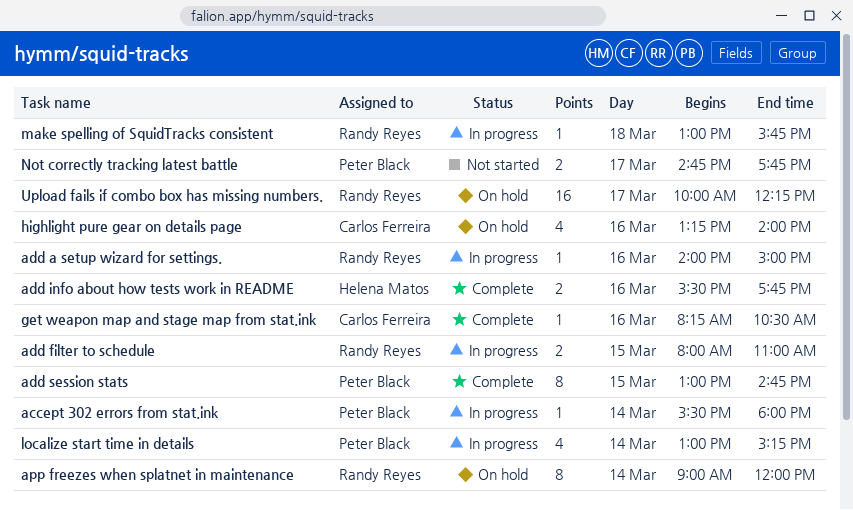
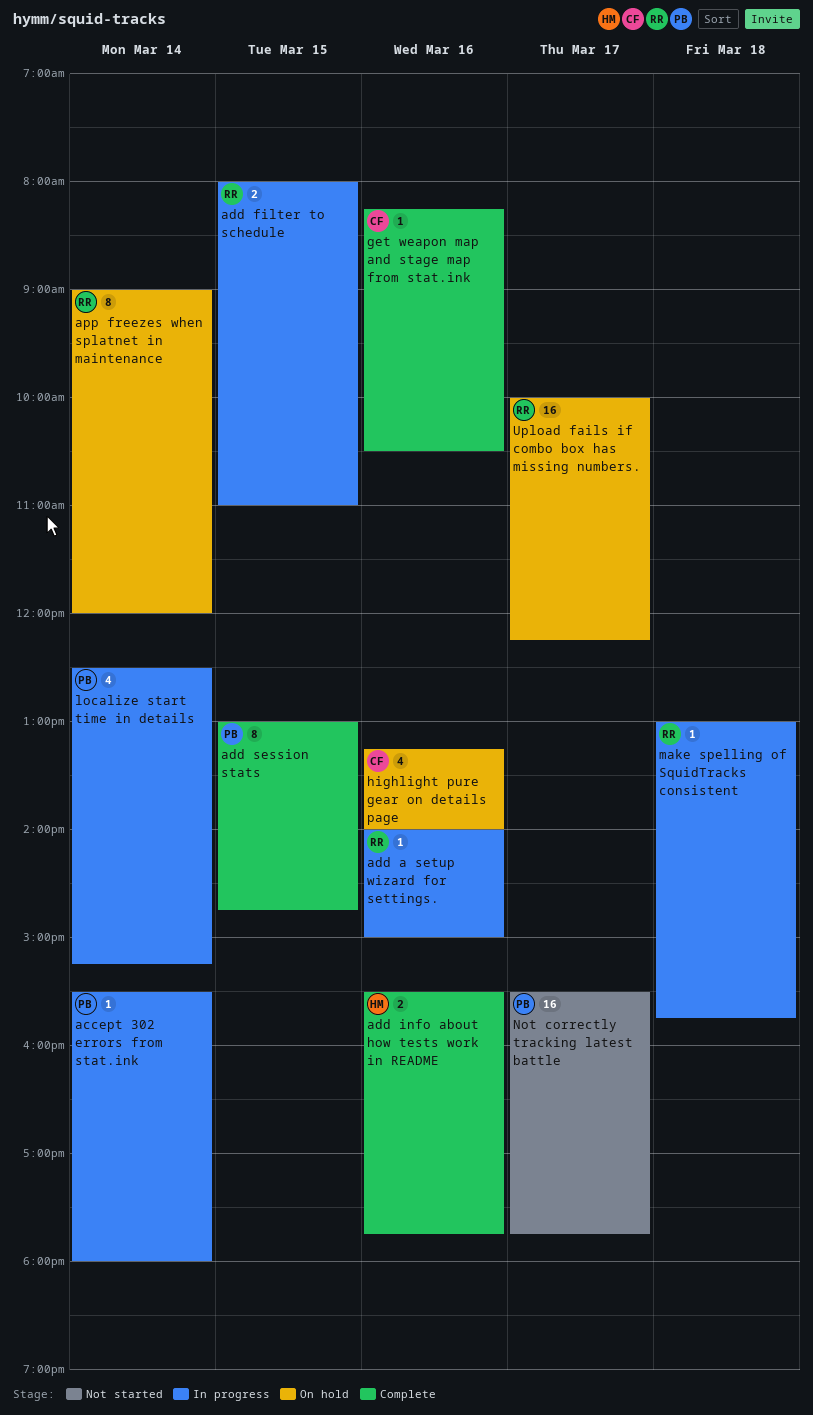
localize start time in details, begins: 13:00 -> 12:30
Not correctly tracking latest battle, estimate: 2 -> 16
Not correctly tracking latest battle, begins: 14:45 -> 15:30

